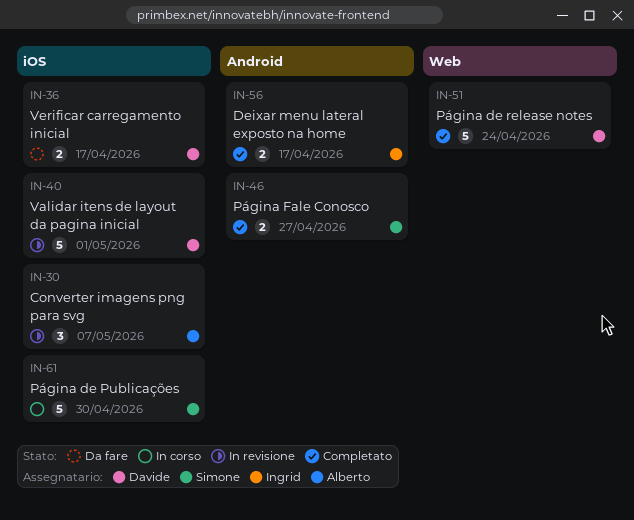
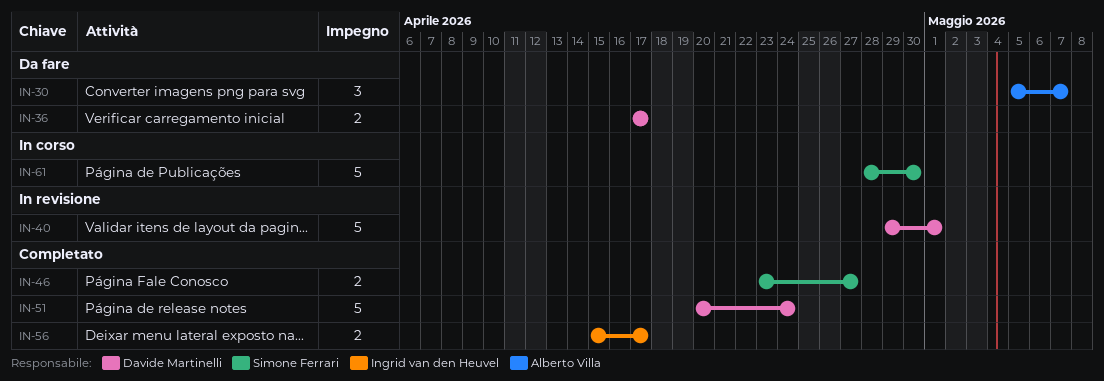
IN-30, status: In revisione -> Da fare

